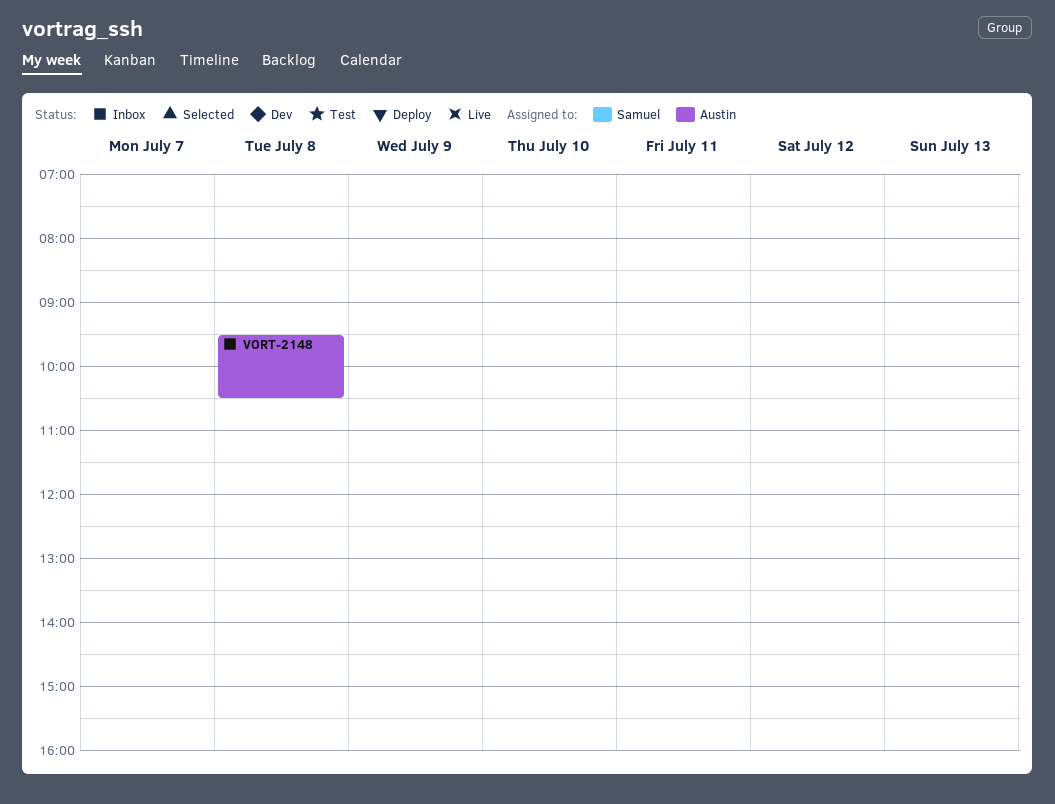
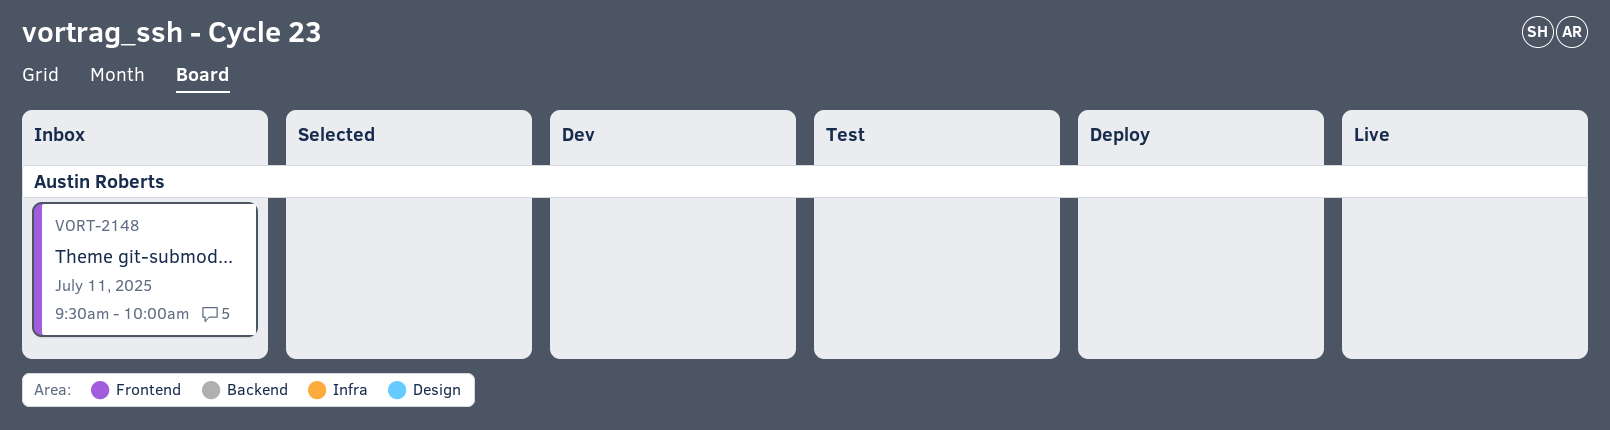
VORT-2148, day: Jul 8 -> Jul 11
VORT-2148, ends: 10:30 -> 10:00

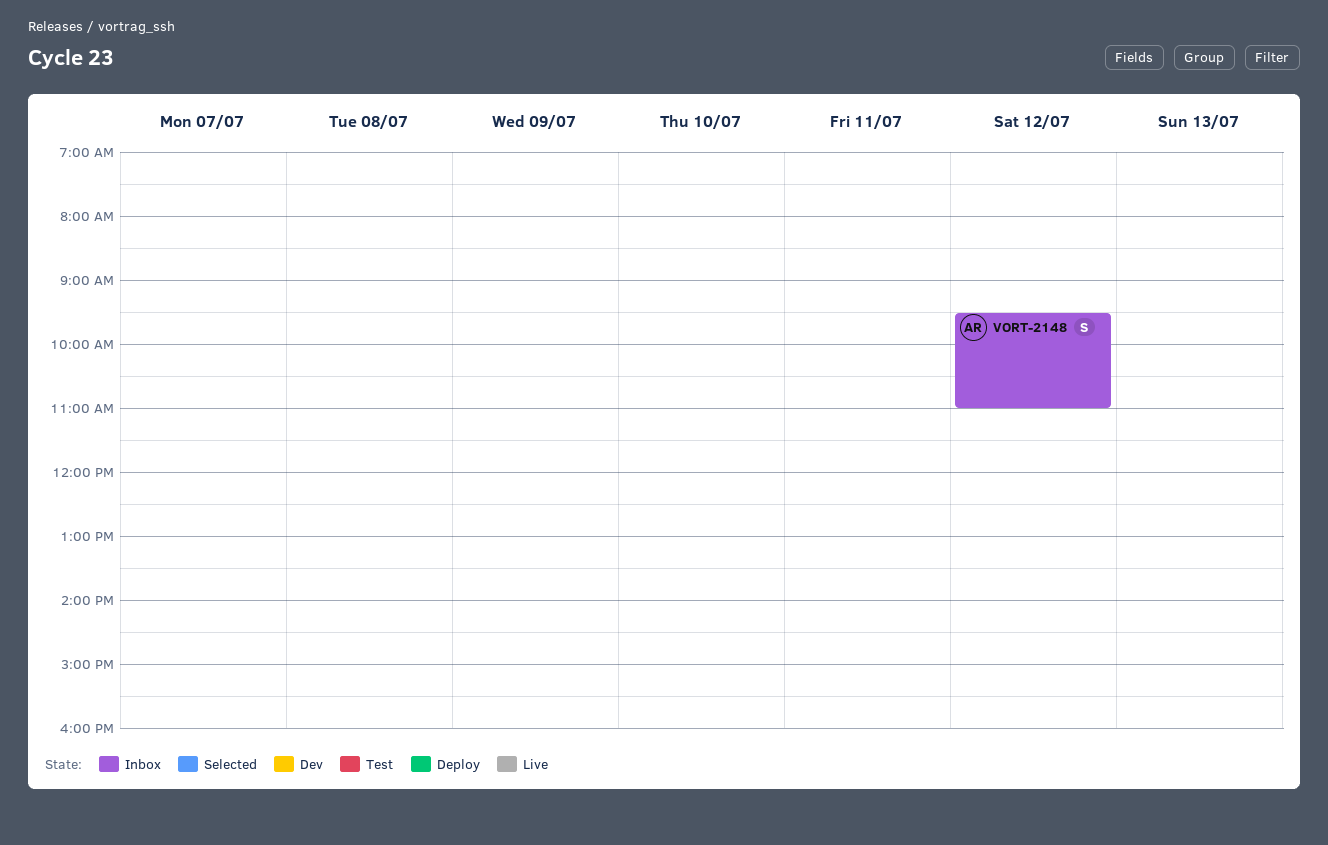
VORT-2148, day: Jul 11 -> Jul 12
VORT-2148, ends: 10:00 -> 11:00

